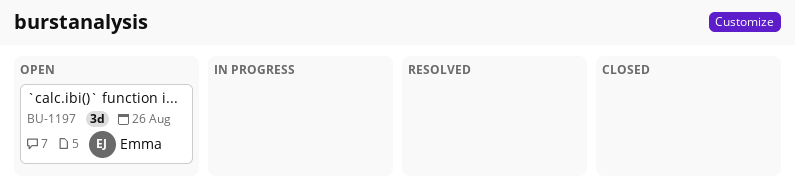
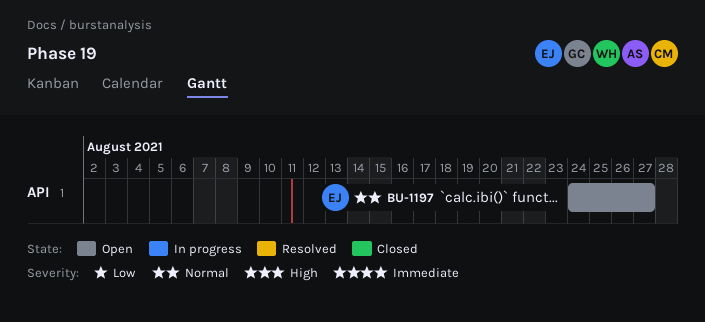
BU-1197, due: Aug 26 -> Aug 27

